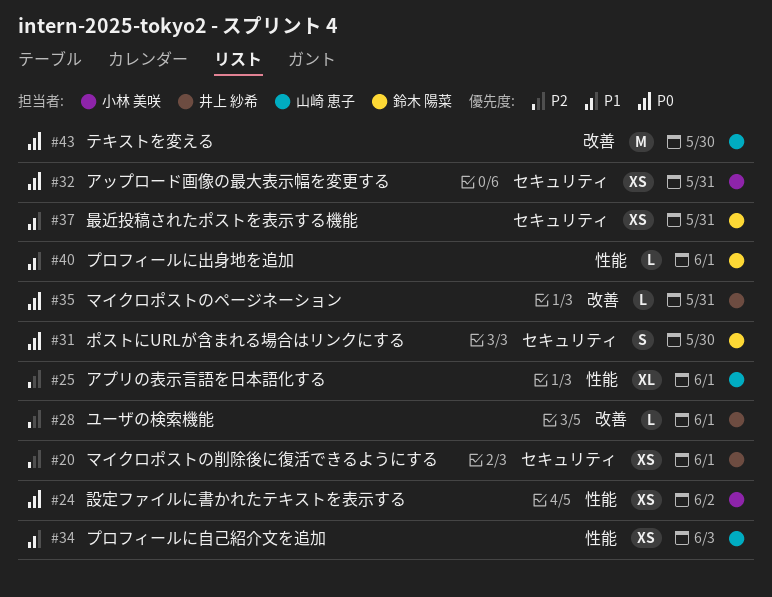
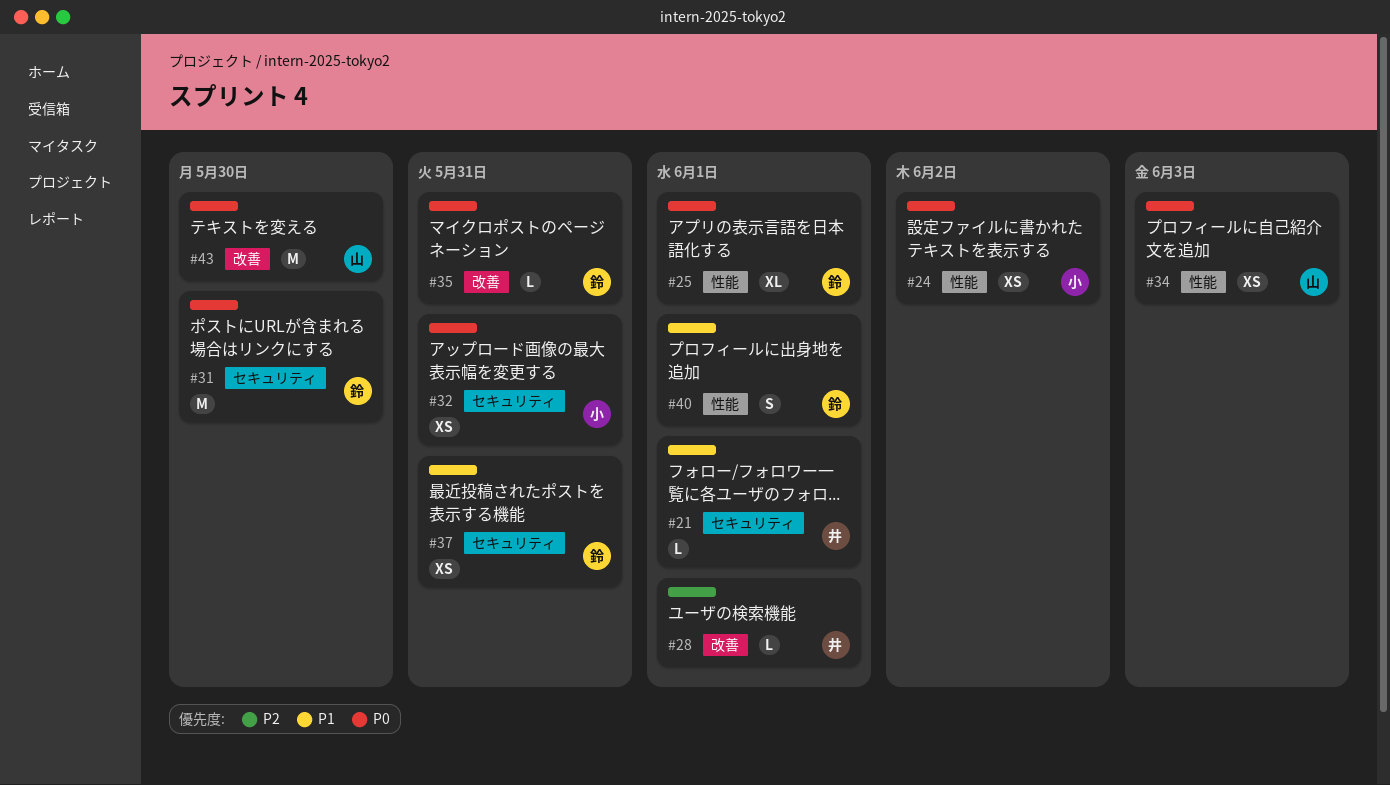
#20: present -> none
#21: none -> present
#25, owner: 山崎 恵子 -> 鈴木 陽菜
#25, priority: P2 -> P0
#31, estimate: S -> M
#34, priority: P1 -> P0
#35, owner: 井上 紗希 -> 鈴木 陽菜
#40, estimate: L -> S

